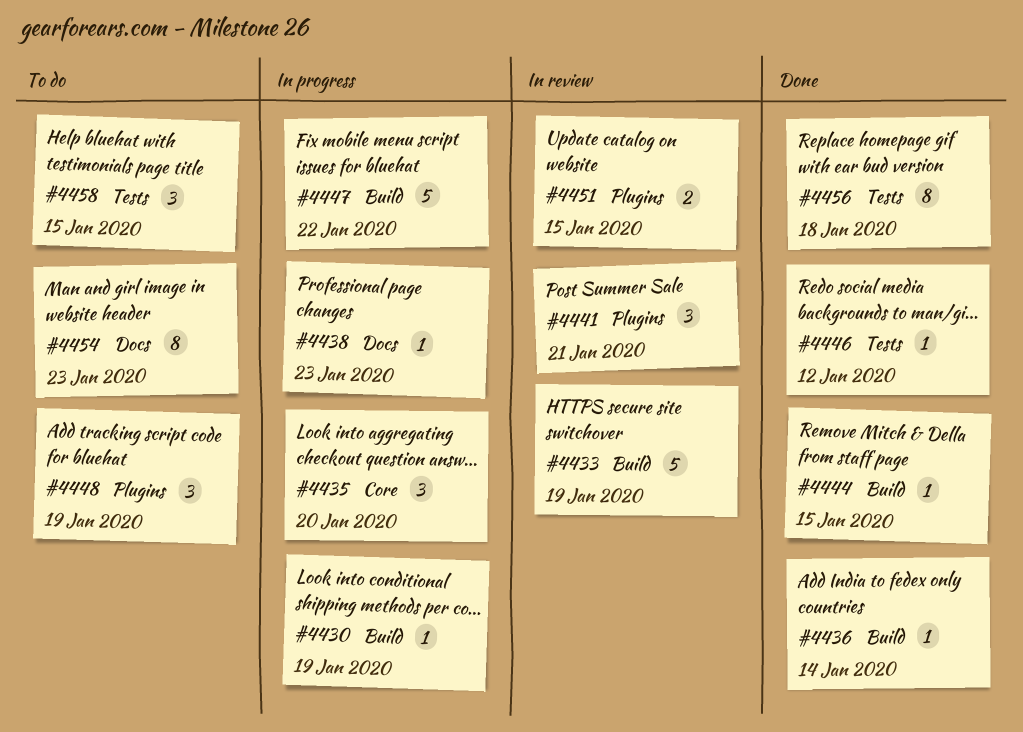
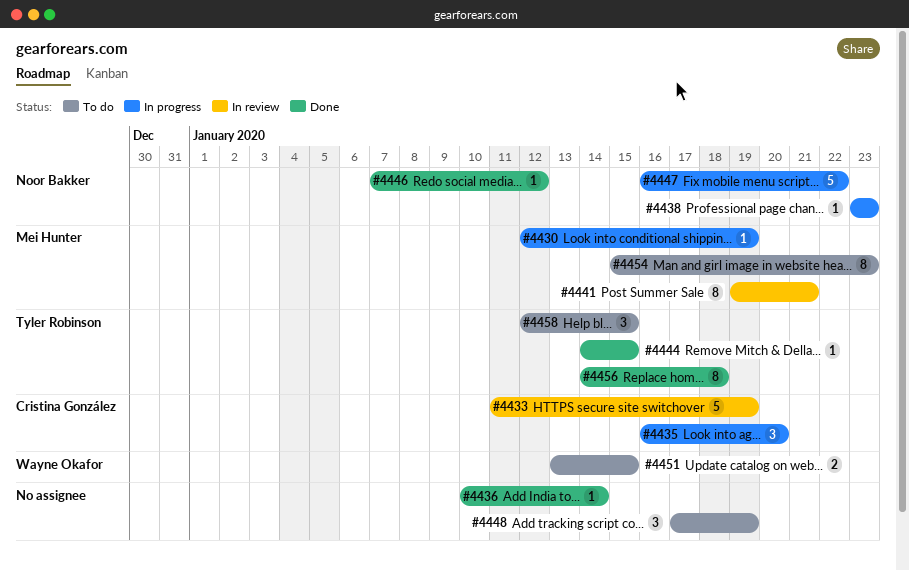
#4441, estimate: 3 -> 8
#4451, status: In review -> To do

